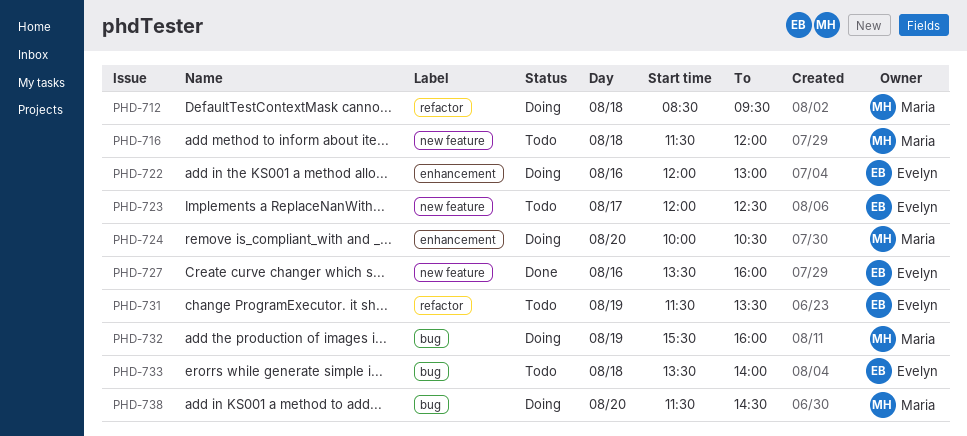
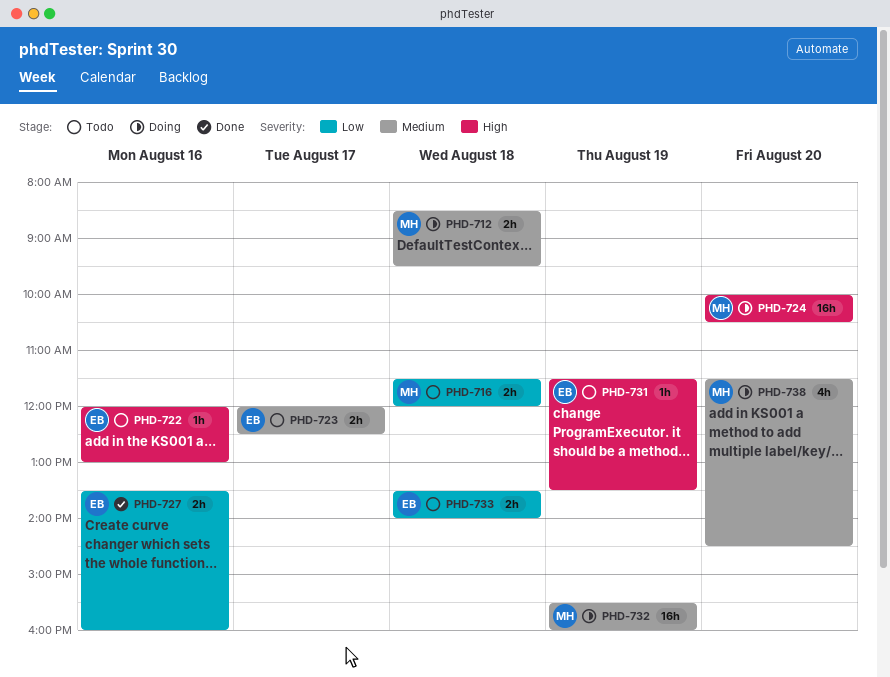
PHD-722, status: Doing -> Todo

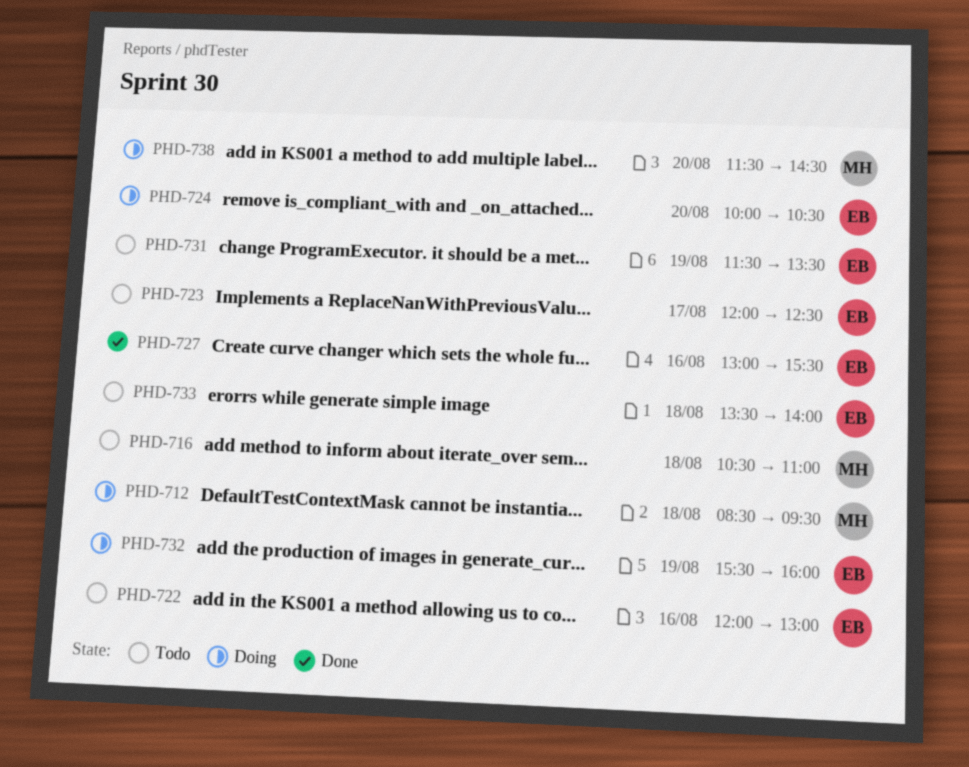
PHD-716, begins: 11:30 -> 10:30
PHD-716, ends: 12:00 -> 11:00
PHD-724, owner: MH -> EB
PHD-727, begins: 13:30 -> 13:00
PHD-727, ends: 16:00 -> 15:30
PHD-732, owner: MH -> EB

